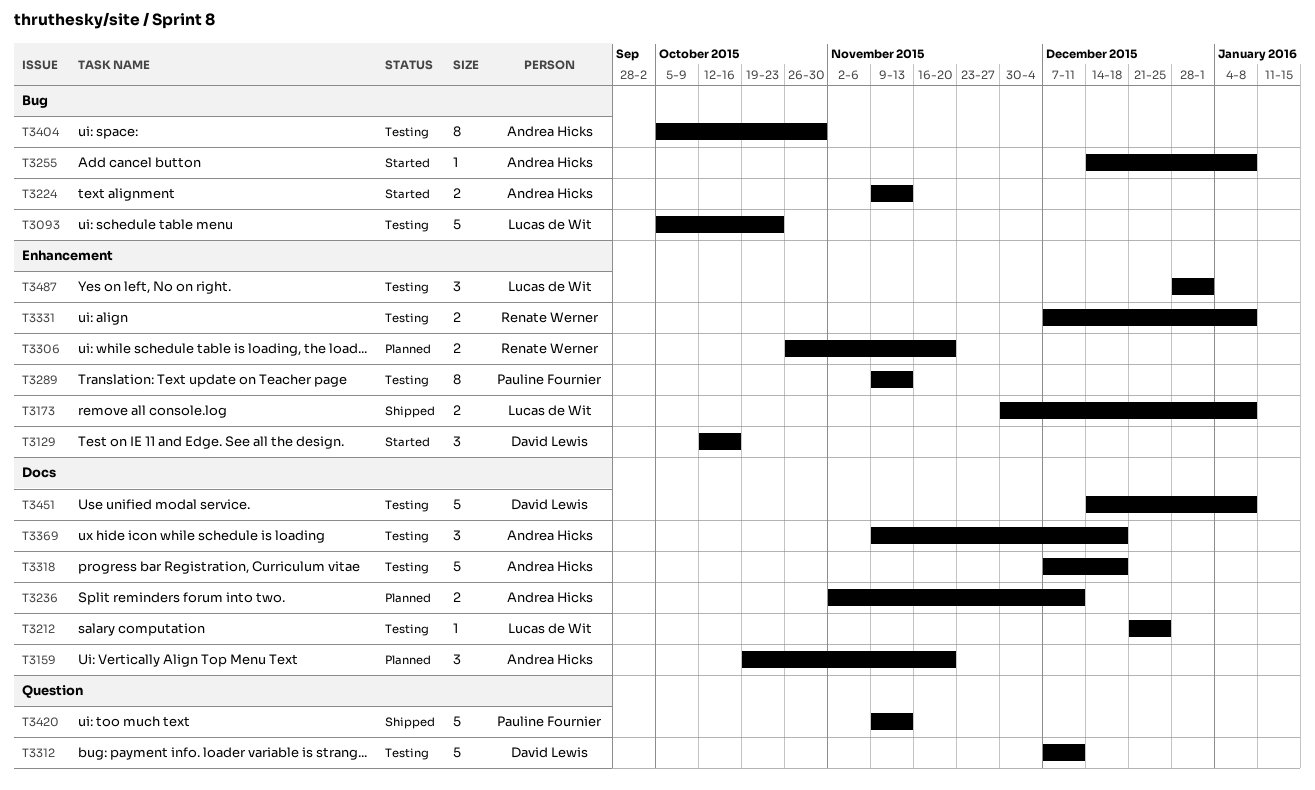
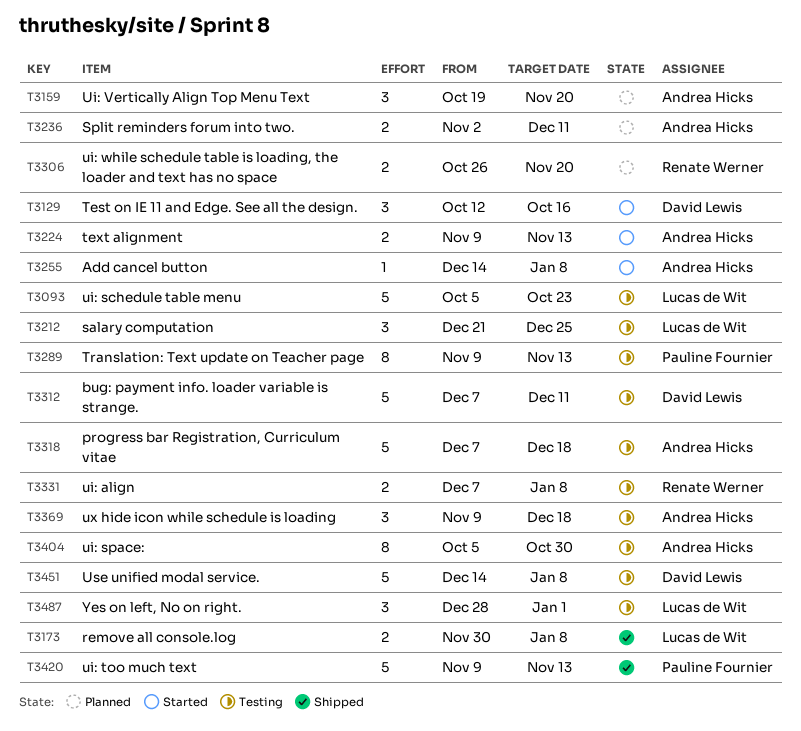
T3212, estimate: 1 -> 3

